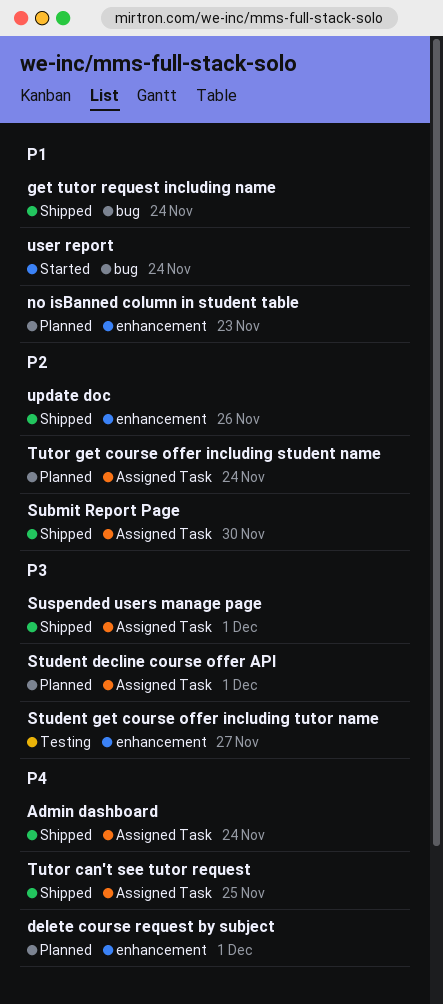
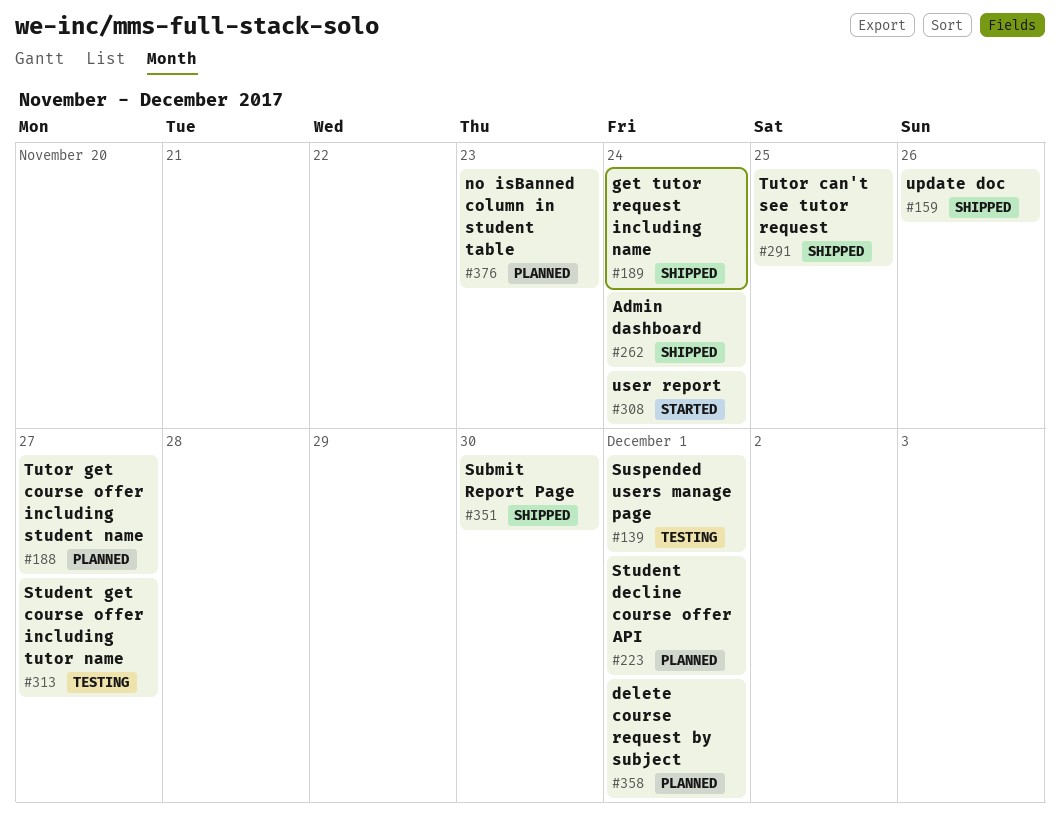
Suspended users manage page, status: Shipped -> Testing
Tutor get course offer including student name, due: Nov 24 -> Nov 27

